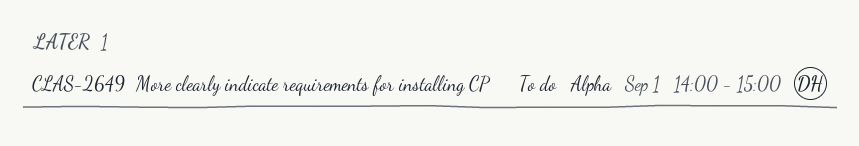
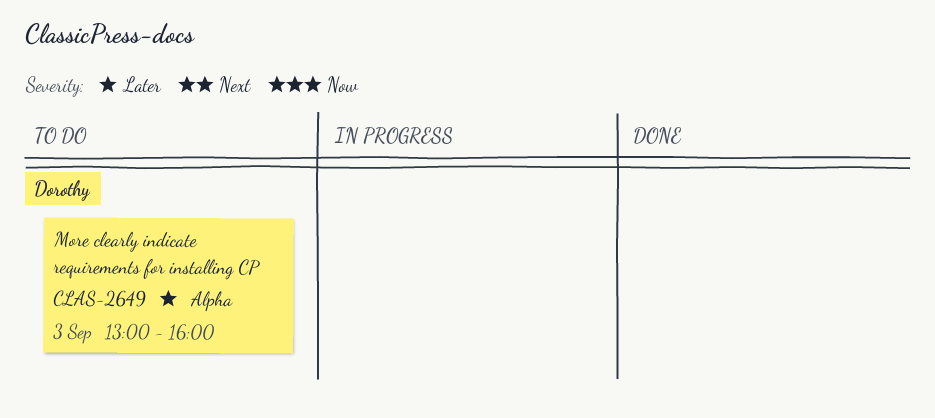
CLAS-2649, day: Sep 1 -> Sep 3
CLAS-2649, begins: 14:00 -> 13:00
CLAS-2649, ends: 15:00 -> 16:00

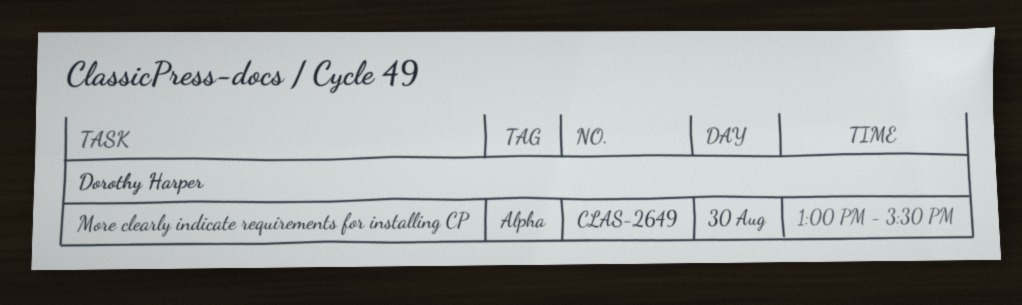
CLAS-2649, day: Sep 3 -> Aug 30
CLAS-2649, ends: 16:00 -> 15:30

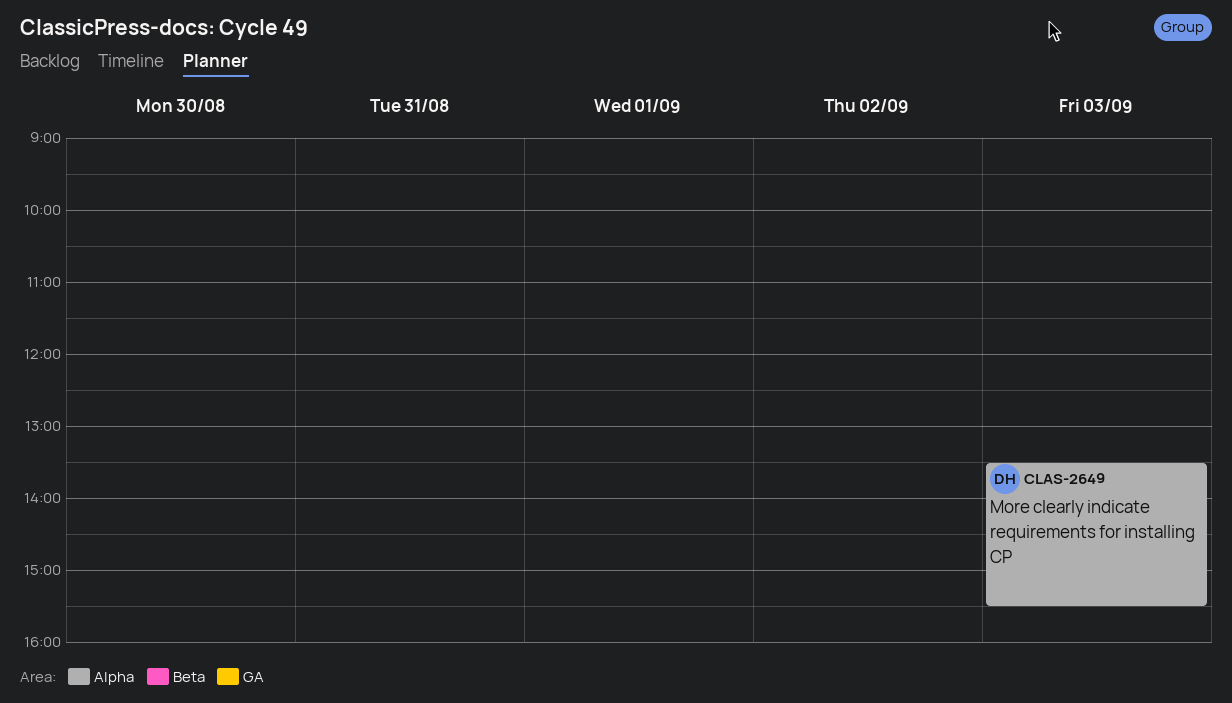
CLAS-2649, day: Aug 30 -> Sep 3
CLAS-2649, begins: 13:00 -> 13:30

